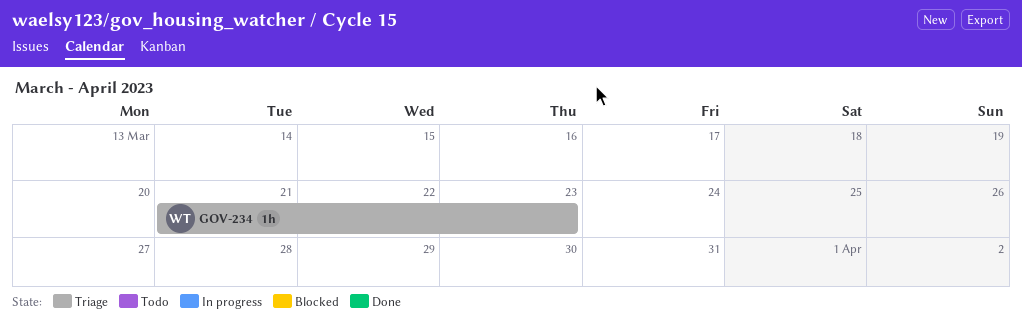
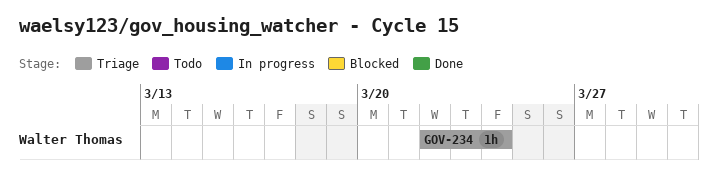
GOV-234, start: Mar 21 -> Mar 22
GOV-234, due: Mar 23 -> Mar 24

